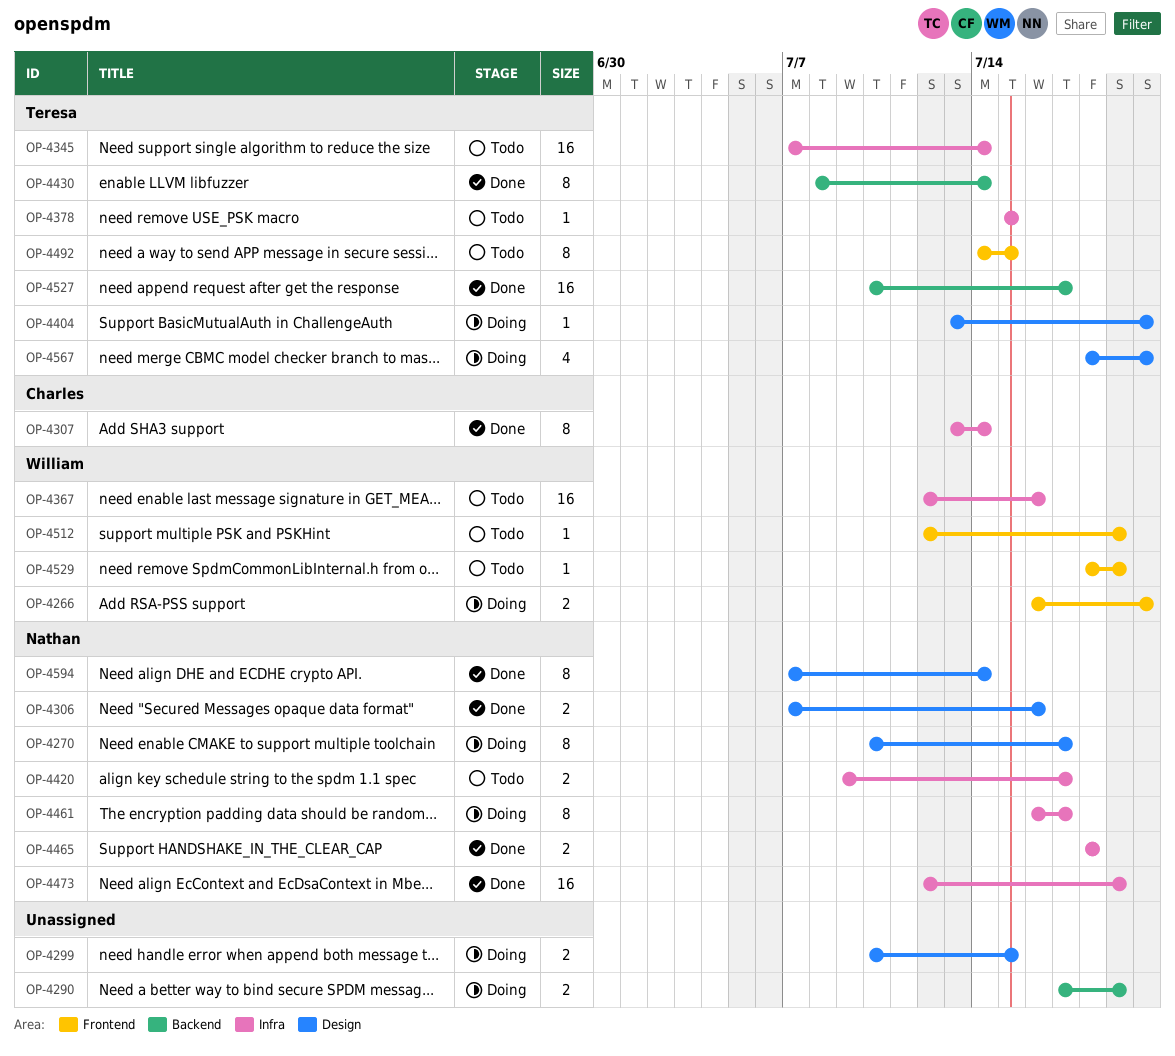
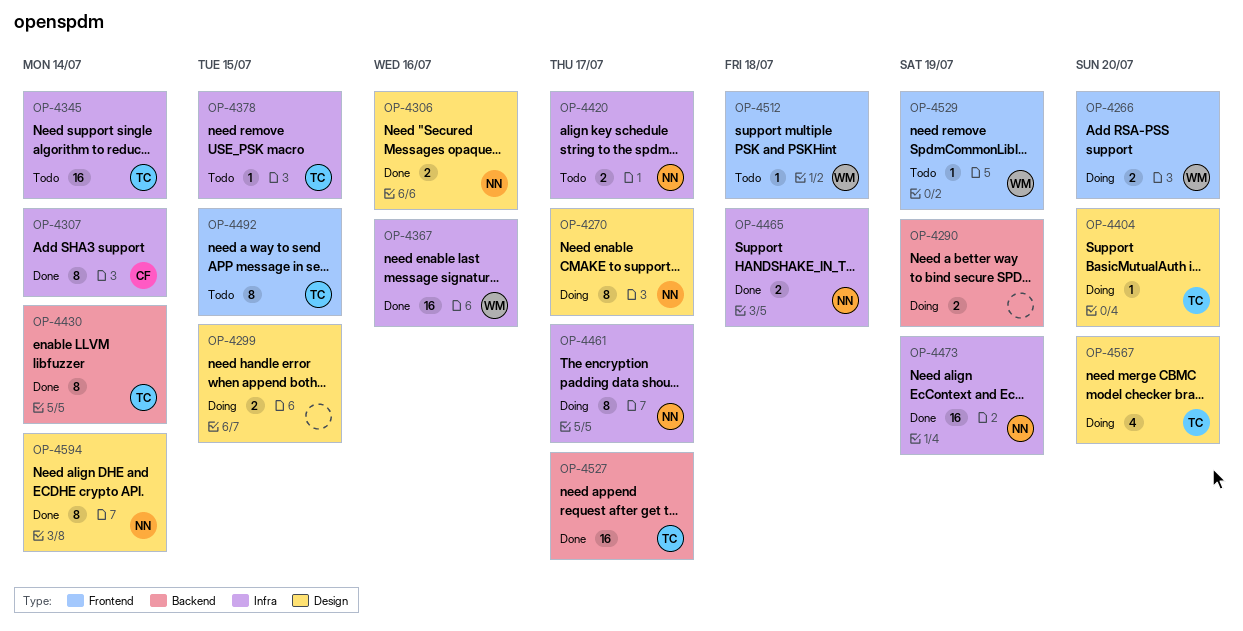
OP-4367, status: Todo -> Done
OP-4512, due: Jul 19 -> Jul 18

